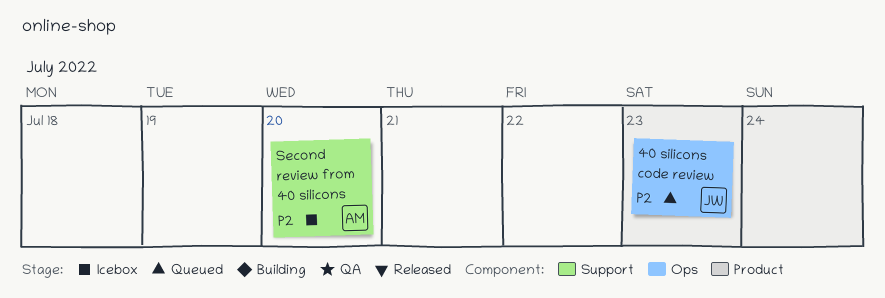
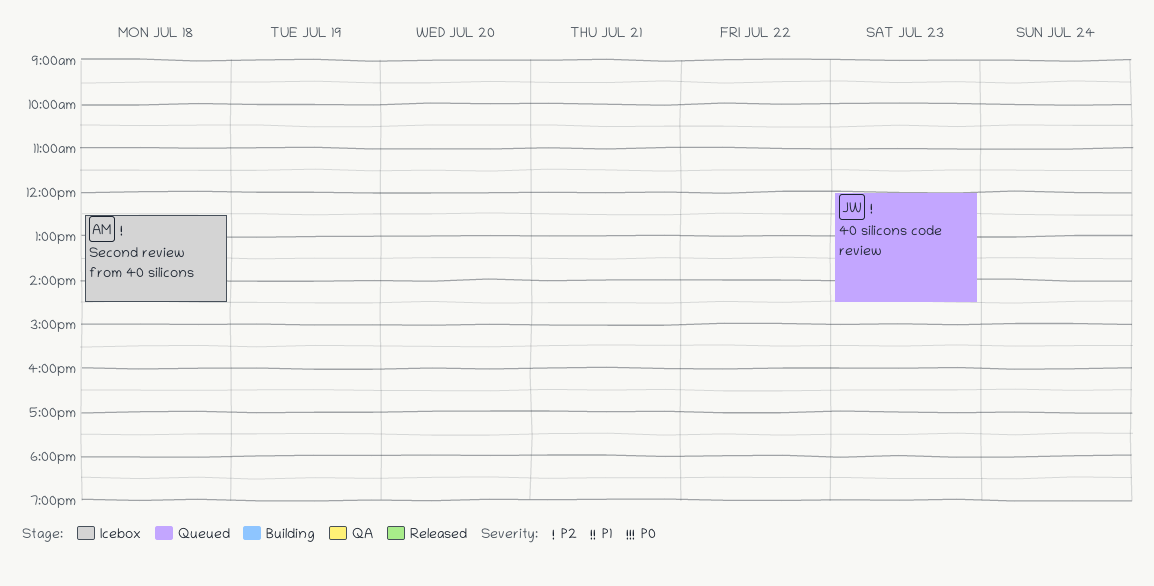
Second review from 40 silicons, day: Jul 20 -> Jul 18

